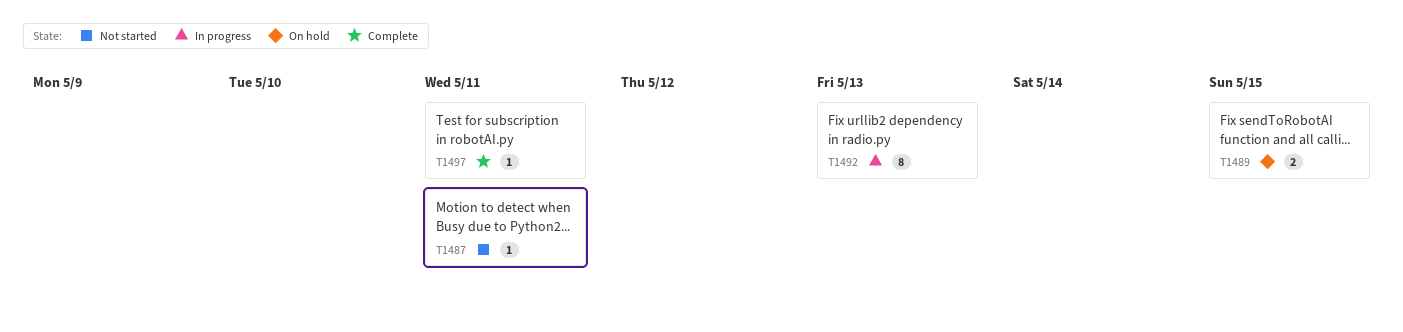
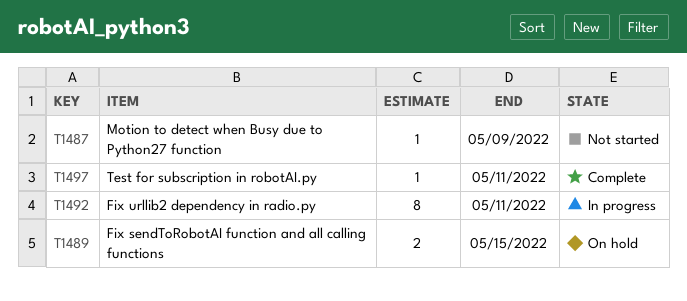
T1487, due: May 11 -> May 9
T1492, due: May 13 -> May 11

